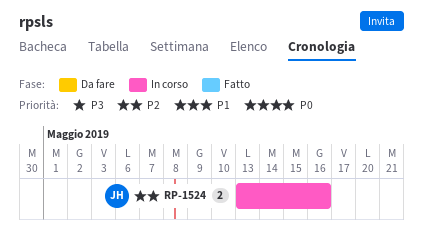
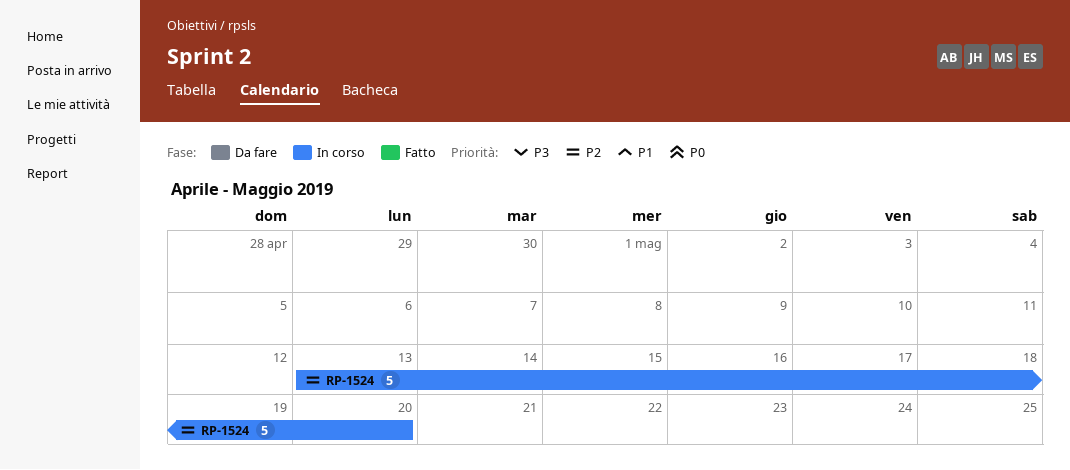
RP-1524, estimate: 2 -> 5
RP-1524, due: May 16 -> May 20

